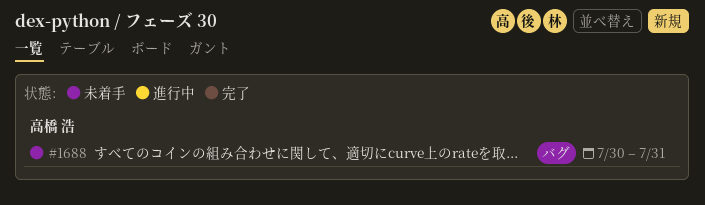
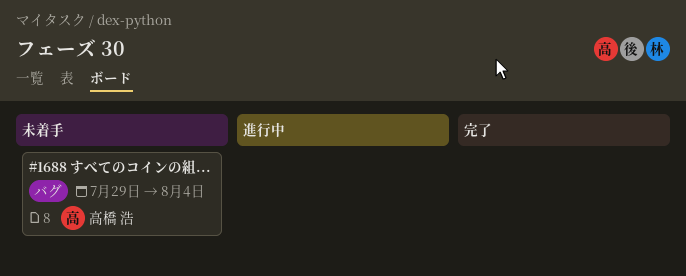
#1688, start: Jul 30 -> Jul 29
#1688, due: Jul 31 -> Aug 4

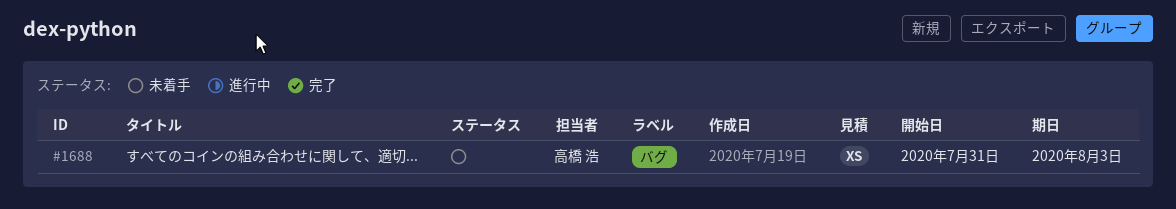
#1688, start: Jul 29 -> Jul 31
#1688, due: Aug 4 -> Aug 3

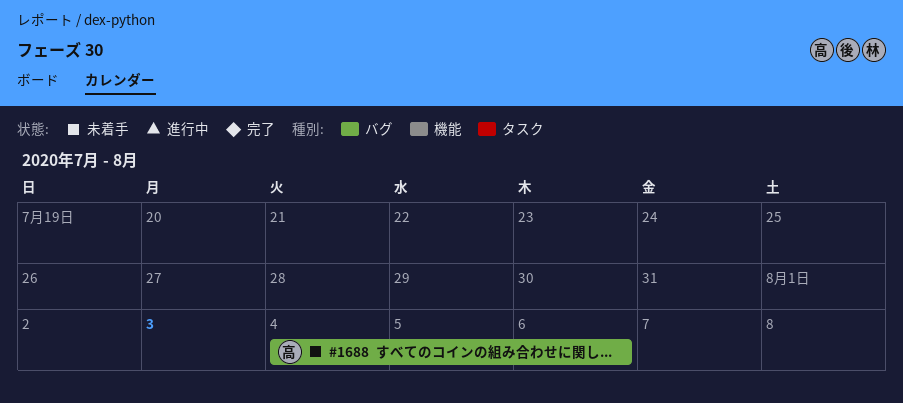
#1688, start: Jul 31 -> Aug 4
#1688, due: Aug 3 -> Aug 6

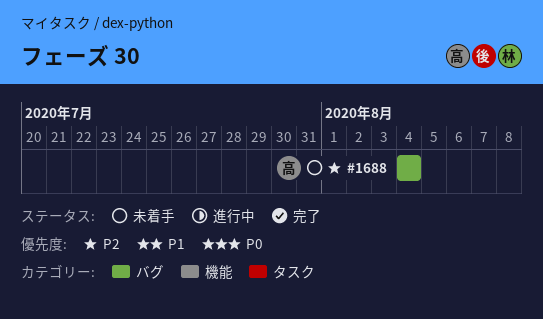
#1688, due: Aug 6 -> Aug 4

